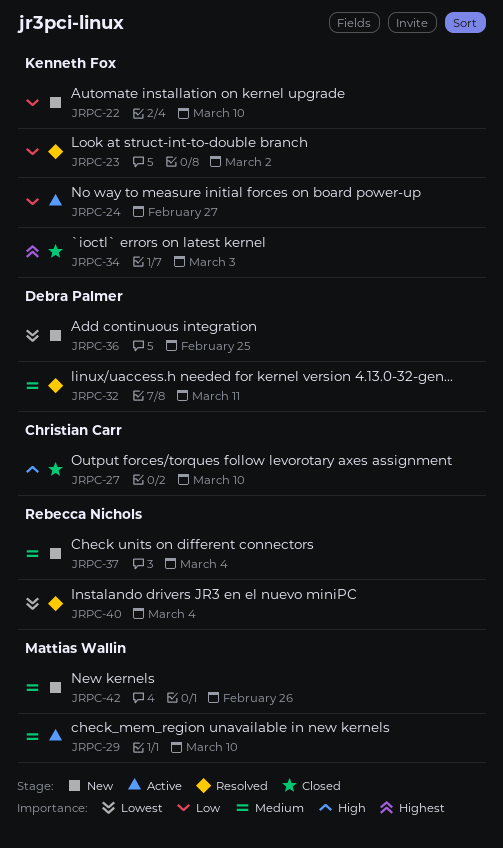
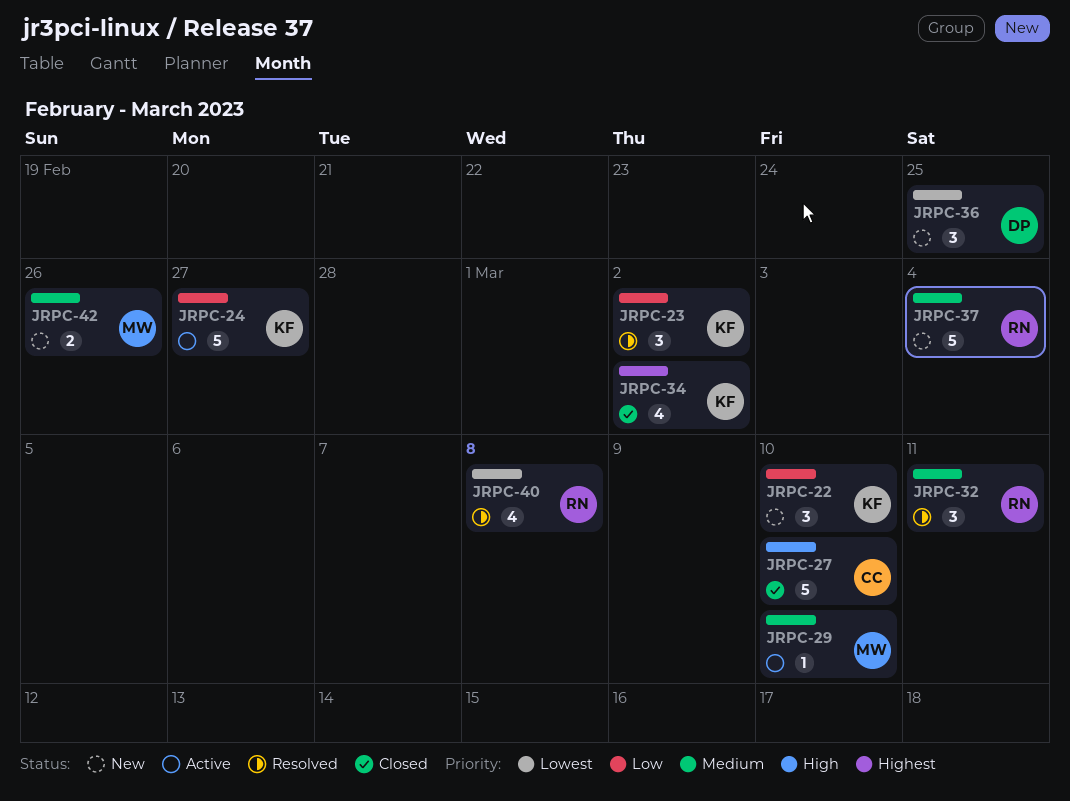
JRPC-32, owner: Debra Palmer -> Rebecca Nichols
JRPC-34, due: Mar 3 -> Mar 2
JRPC-40, due: Mar 4 -> Mar 8

